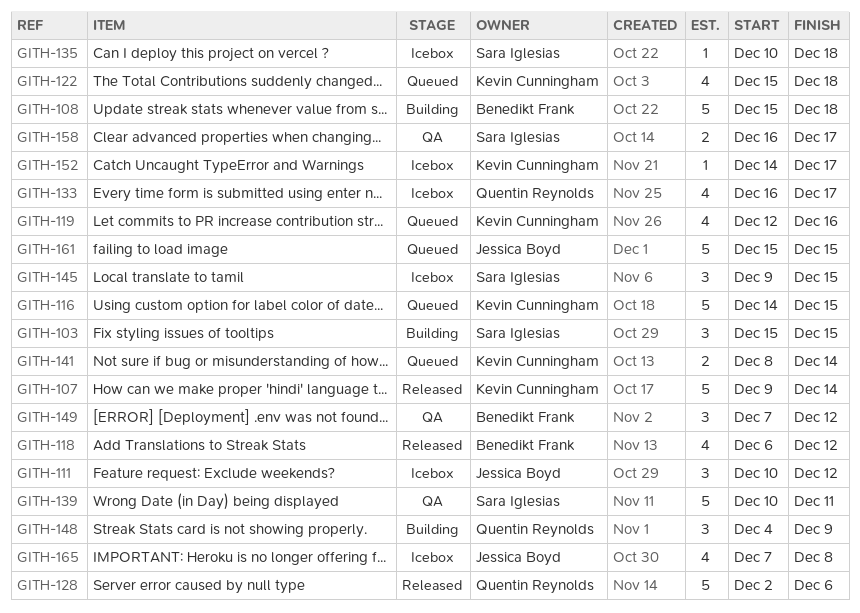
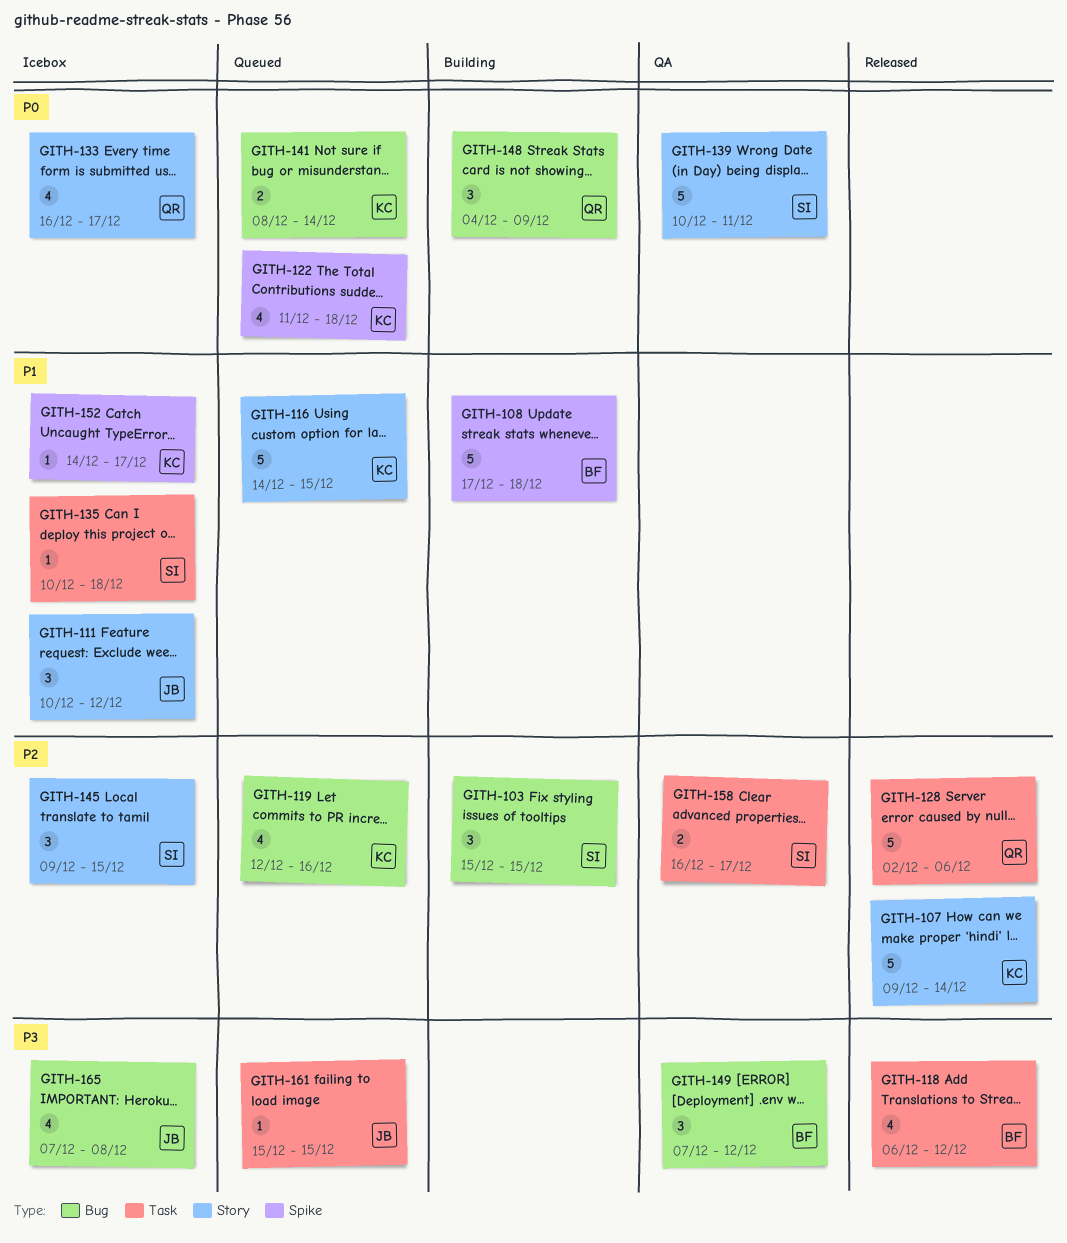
GITH-108, start: Dec 15 -> Dec 17
GITH-122, start: Dec 15 -> Dec 11
GITH-161, estimate: 5 -> 1

